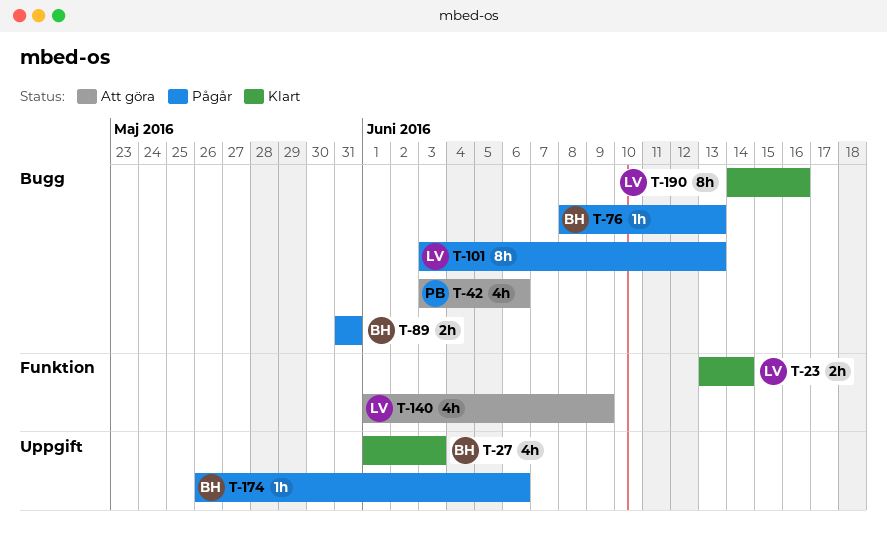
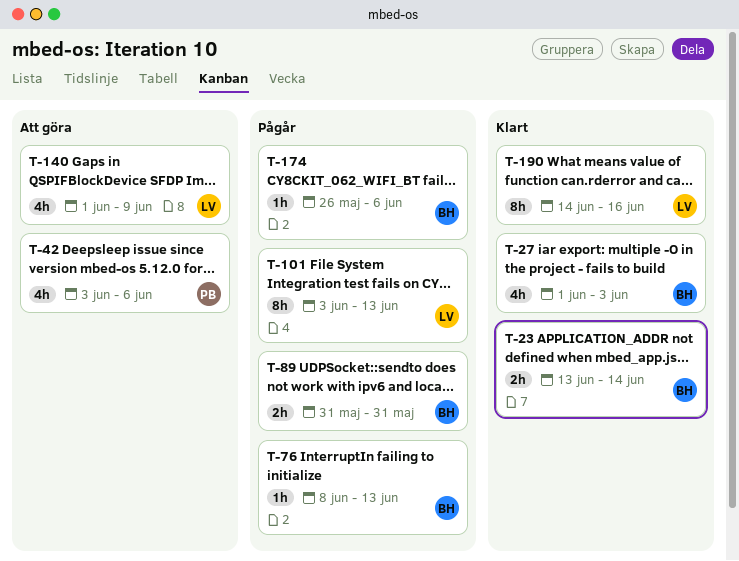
T-23, owner: LV -> BH

